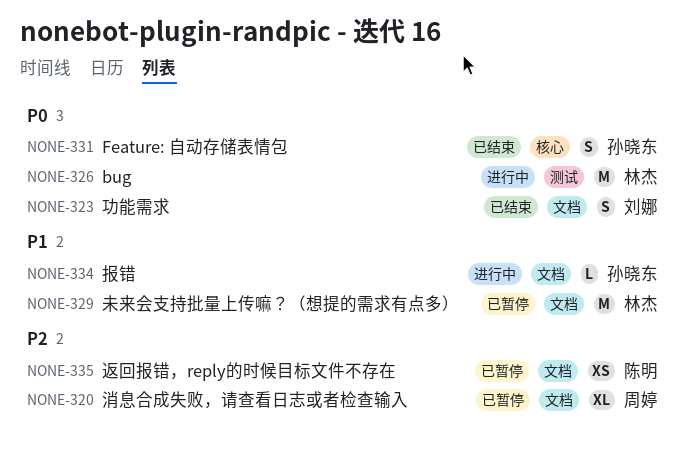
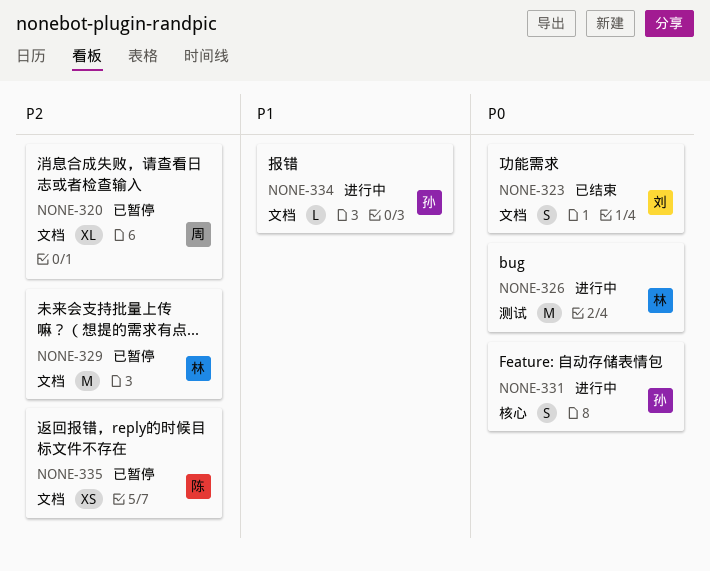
NONE-329, priority: P1 -> P2
NONE-331, status: 已结束 -> 进行中

